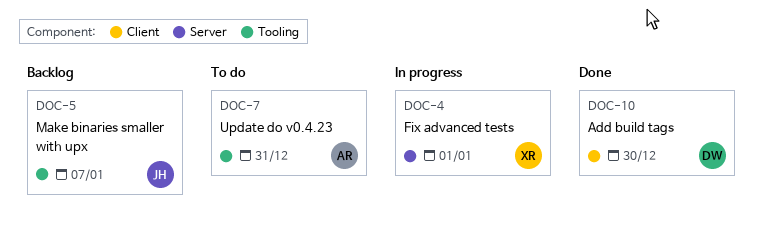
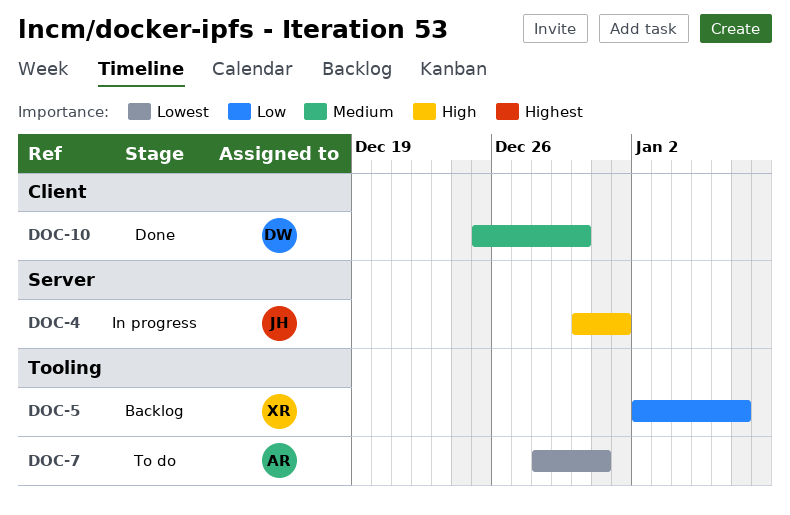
DOC-4, owner: XR -> JH
DOC-5, owner: JH -> XR

